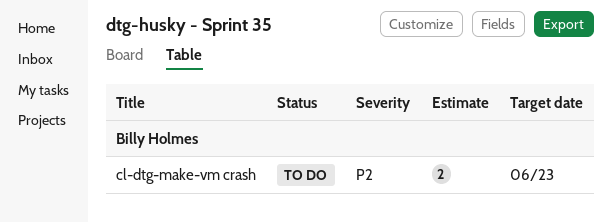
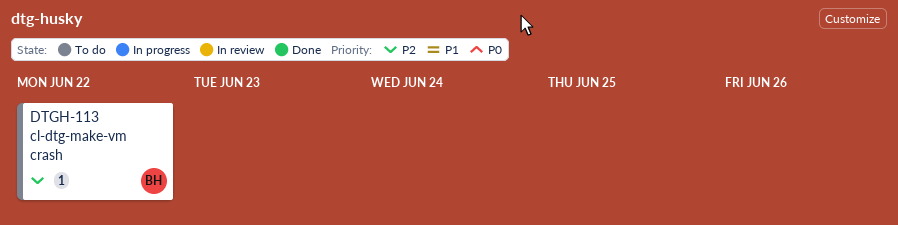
cl-dtg-make-vm crash, estimate: 2 -> 1
cl-dtg-make-vm crash, due: Jun 23 -> Jun 22

